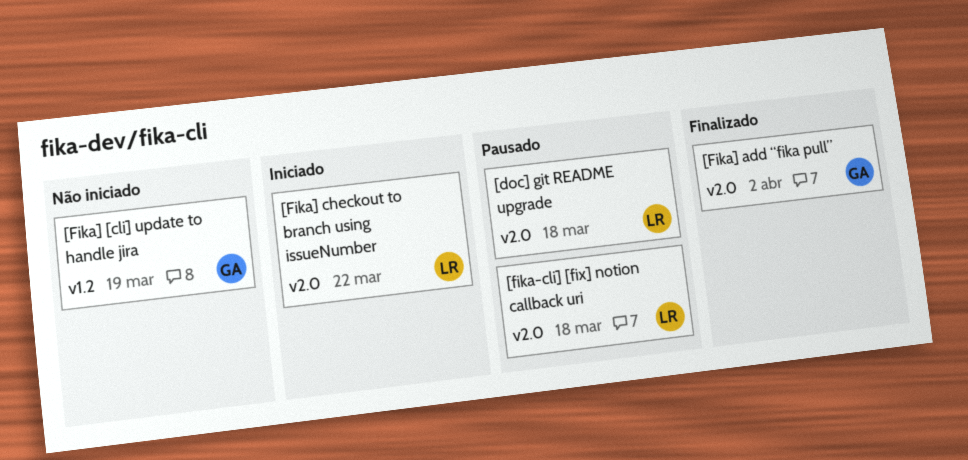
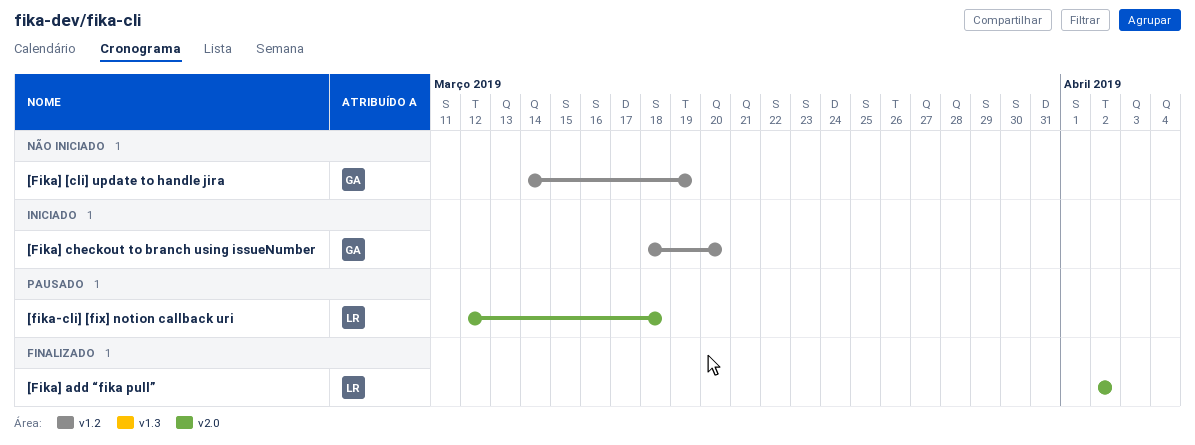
[doc] git README upgrade: present -> none
[Fika] add “fika pull”, owner: GA -> LR
[Fika] checkout to branch using issueNumber, owner: LR -> GA
[Fika] checkout to branch using issueNumber, label: v2.0 -> v1.2
[Fika] checkout to branch using issueNumber, due: Mar 22 -> Mar 20

